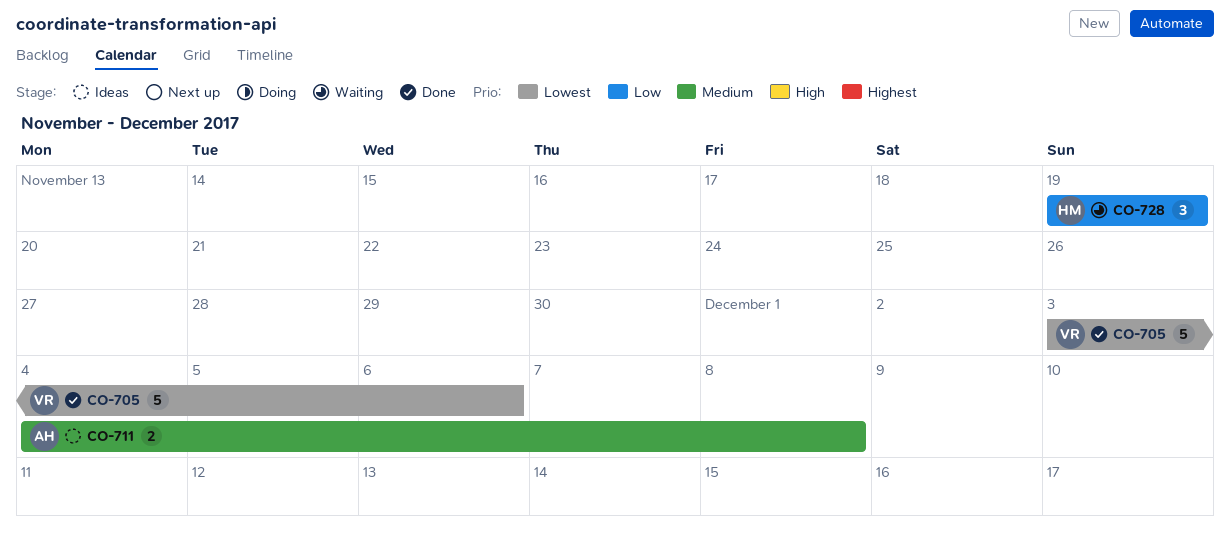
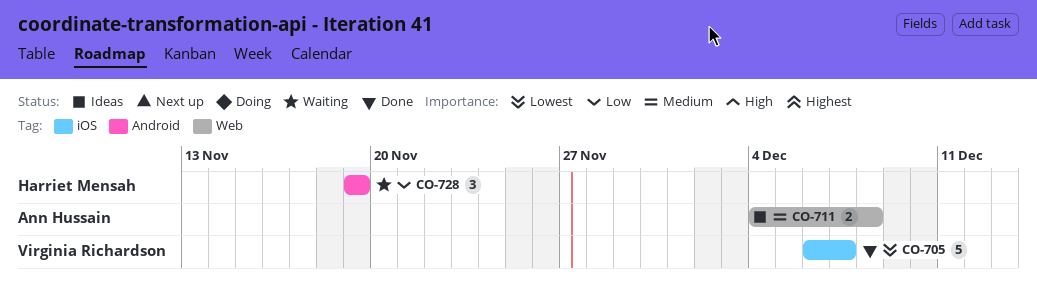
CO-705, start: Dec 3 -> Dec 6
CO-705, due: Dec 6 -> Dec 7

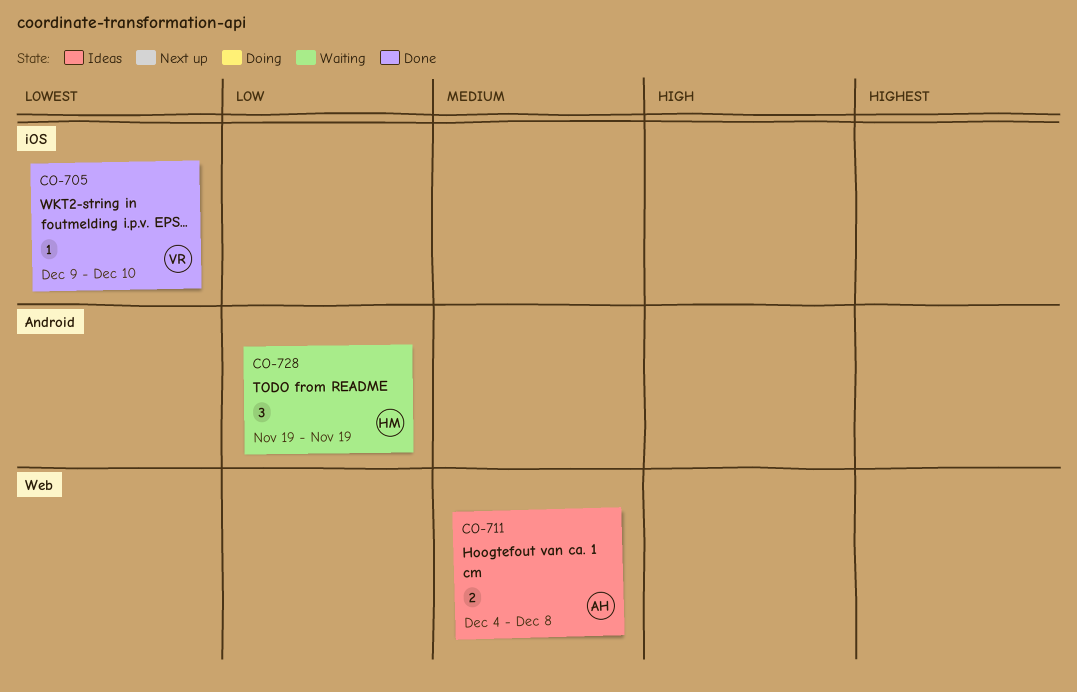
CO-705, estimate: 5 -> 1
CO-705, start: Dec 6 -> Dec 9
CO-705, due: Dec 7 -> Dec 10

